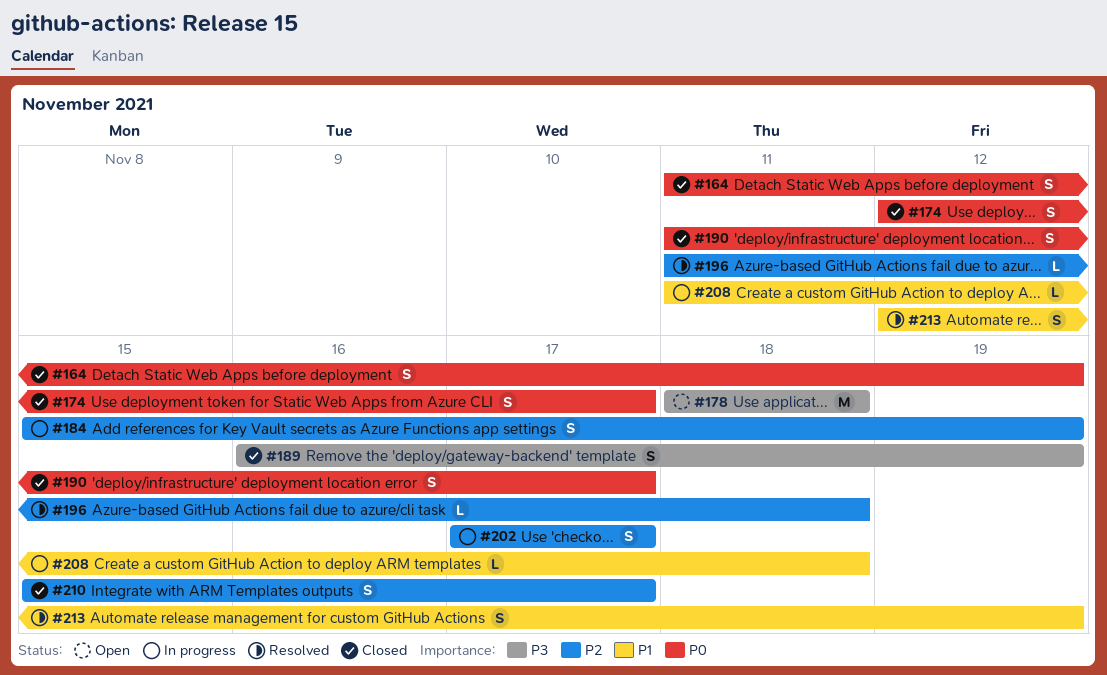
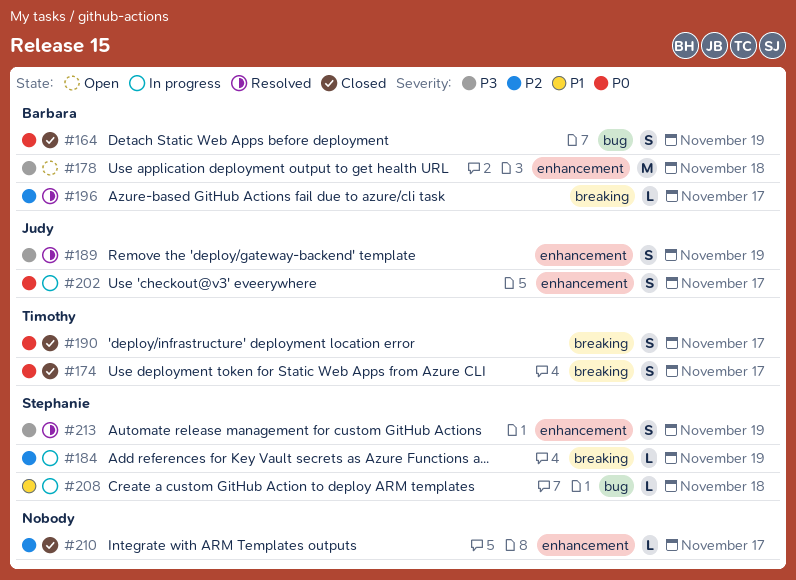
#184, estimate: S -> L
#189, status: Closed -> Resolved
#196, due: Nov 18 -> Nov 17
#202, priority: P2 -> P0
#210, estimate: S -> L
#213, priority: P1 -> P3

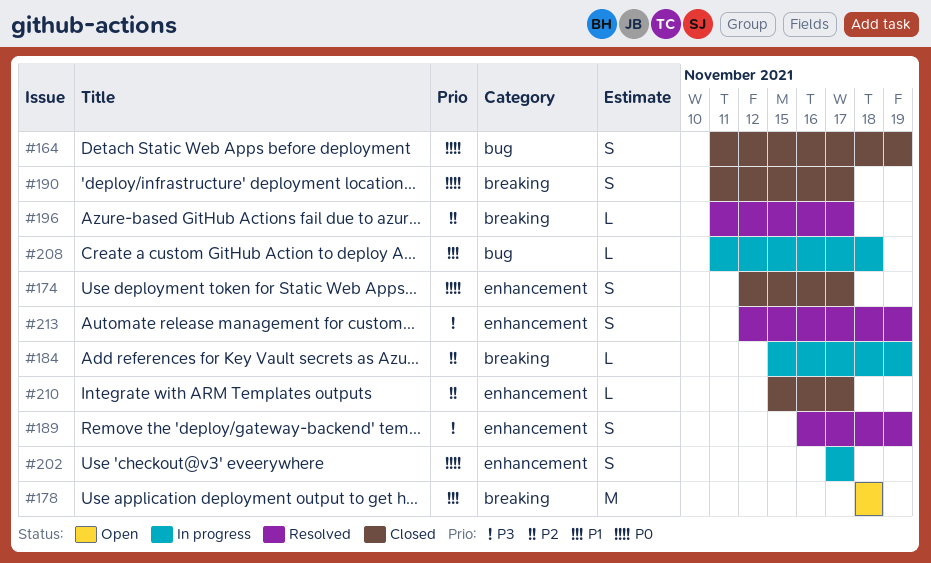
#174, label: breaking -> enhancement
#178, priority: P3 -> P1
#178, label: enhancement -> breaking

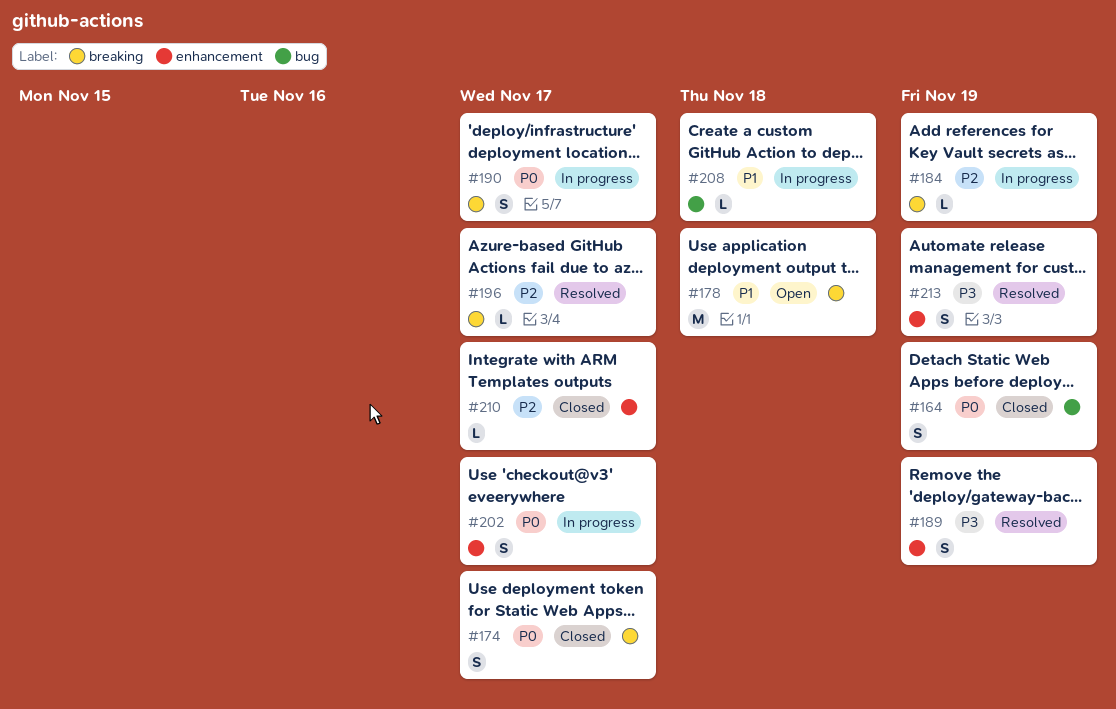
#174, label: enhancement -> breaking
#190, status: Closed -> In progress

